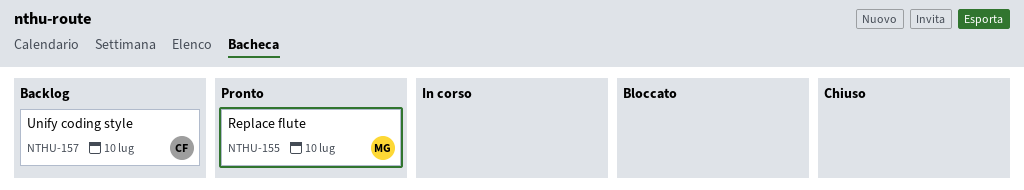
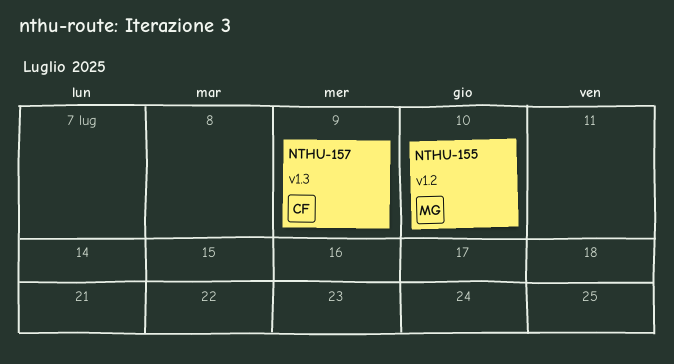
NTHU-157, due: Jul 10 -> Jul 9

